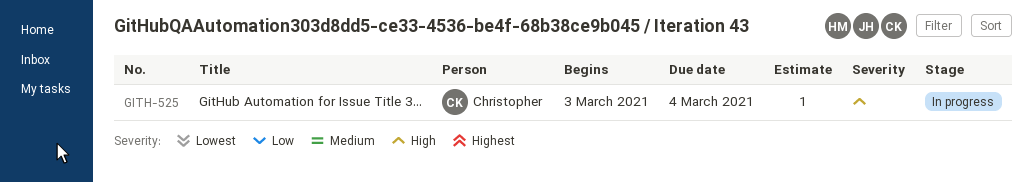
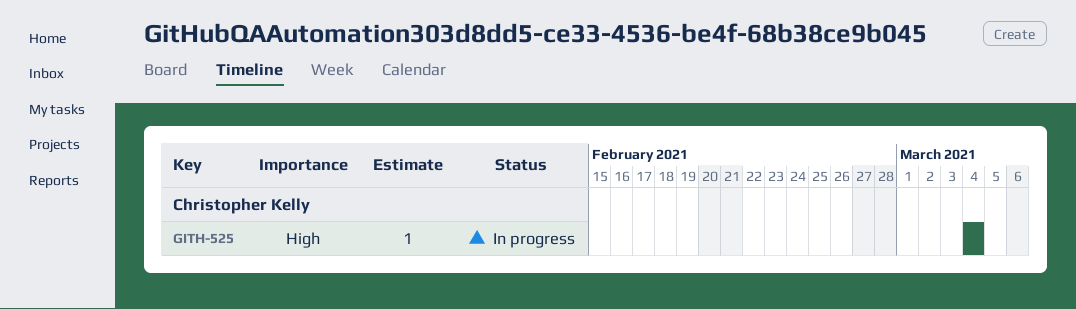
GITH-525, start: Mar 3 -> Mar 4

